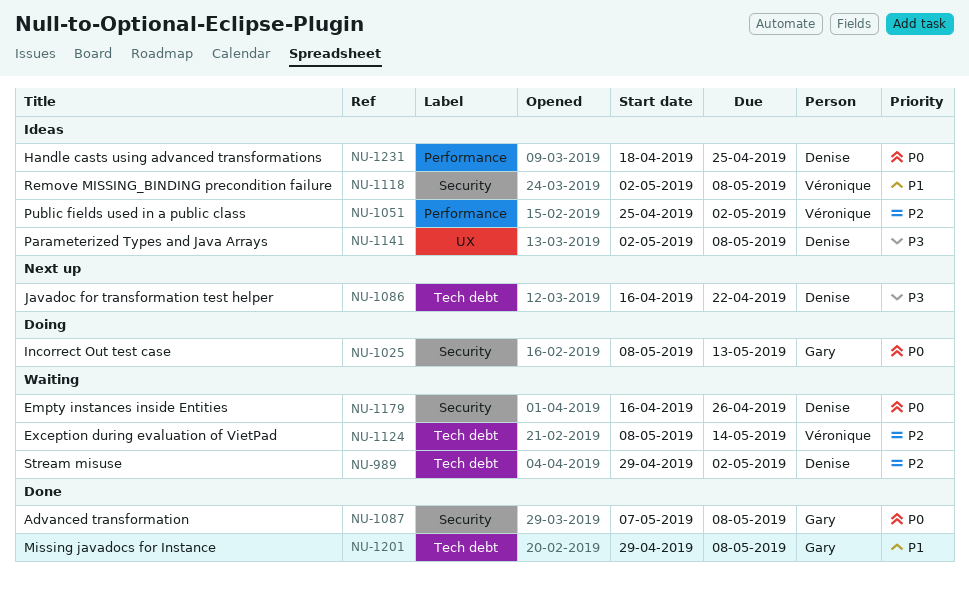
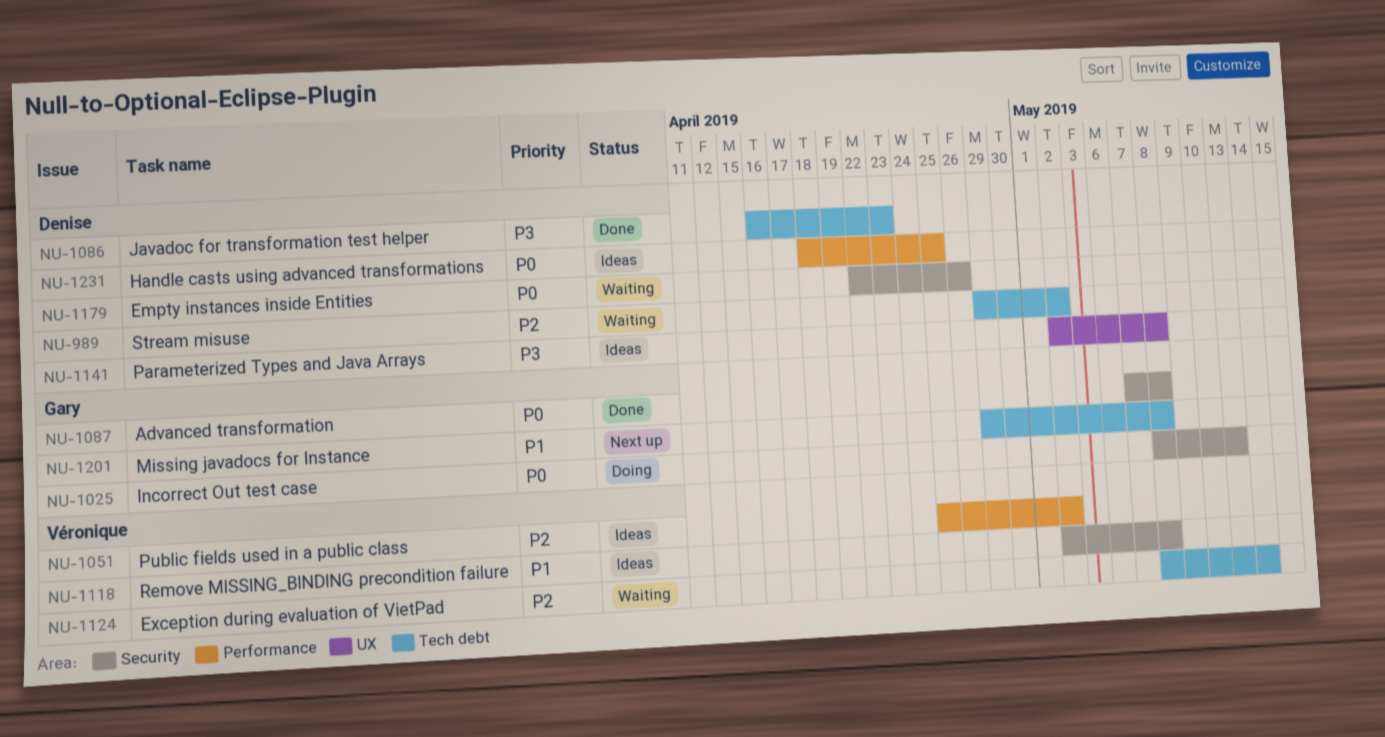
NU-1086, status: Next up -> Done
NU-1086, due: Apr 22 -> Apr 23
NU-1179, start: Apr 16 -> Apr 22
NU-1201, status: Done -> Next up

